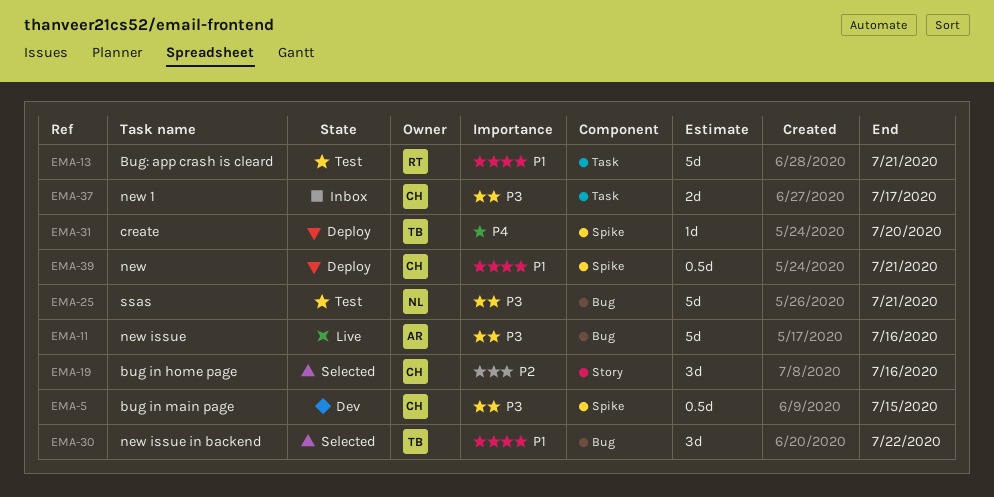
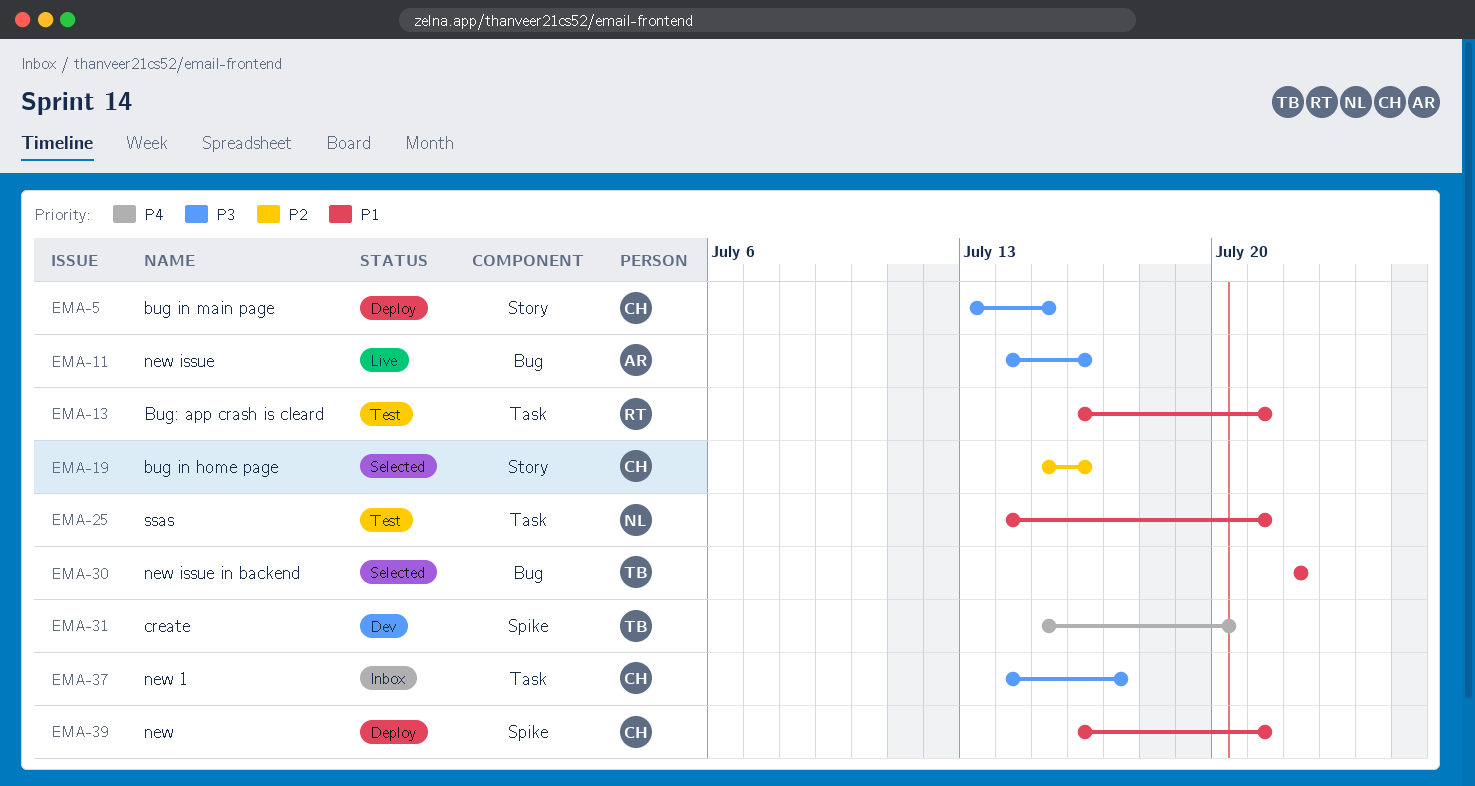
EMA-5, status: Dev -> Deploy
EMA-5, label: Spike -> Story
EMA-25, priority: P3 -> P1
EMA-25, label: Bug -> Task
EMA-31, status: Deploy -> Dev

